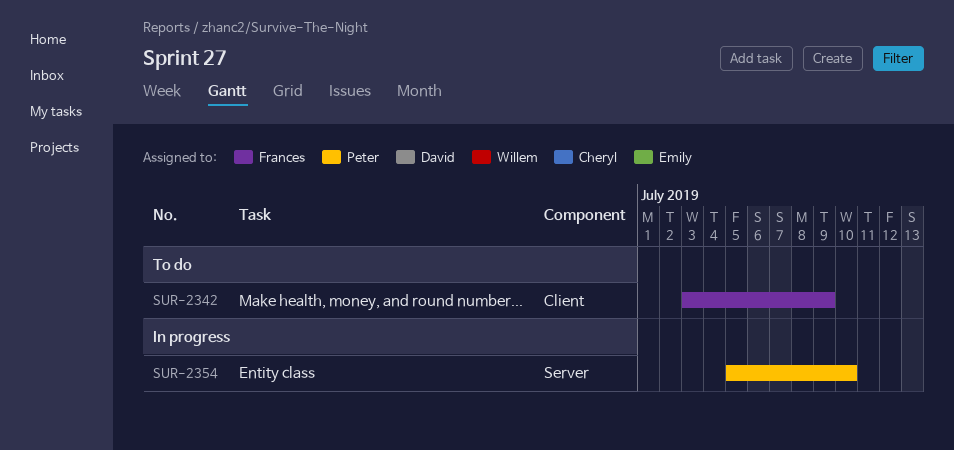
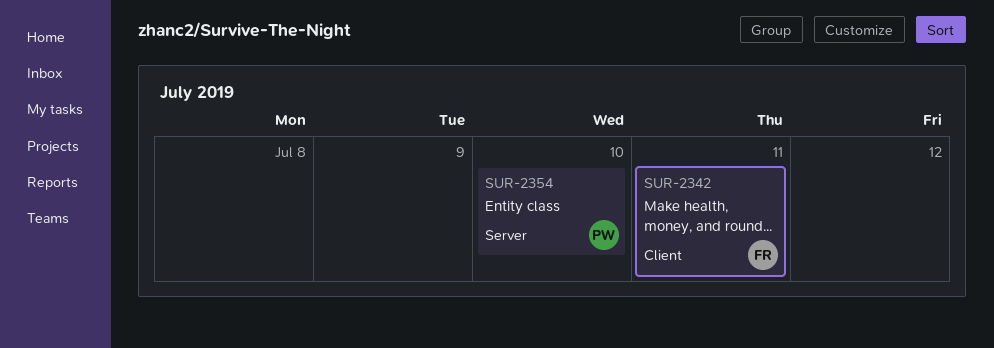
SUR-2342, due: Jul 9 -> Jul 11

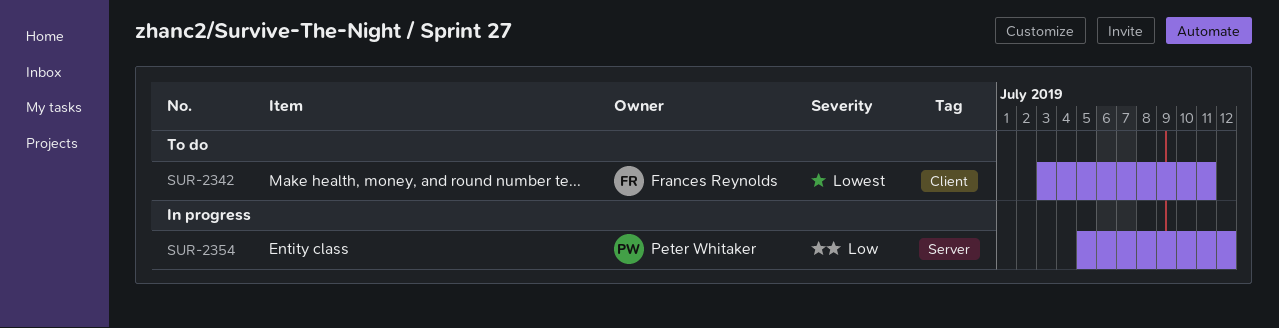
SUR-2354, due: Jul 10 -> Jul 12

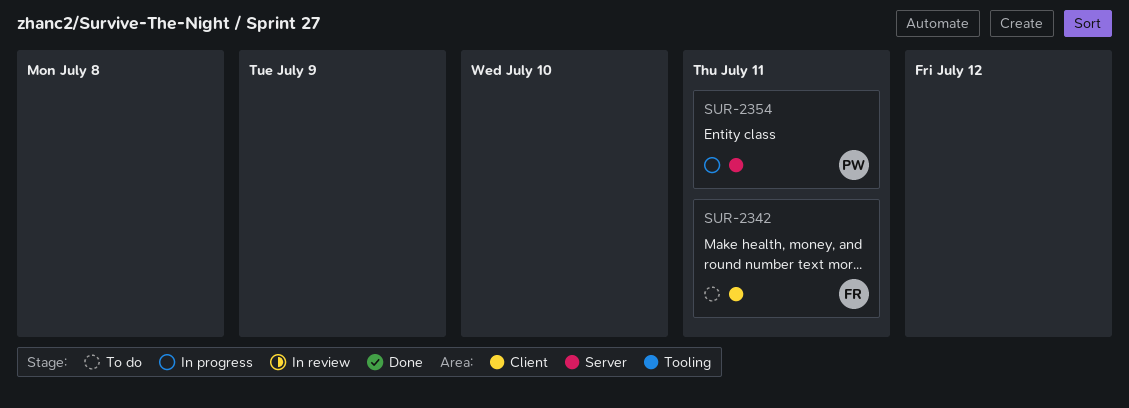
SUR-2354, due: Jul 12 -> Jul 11

